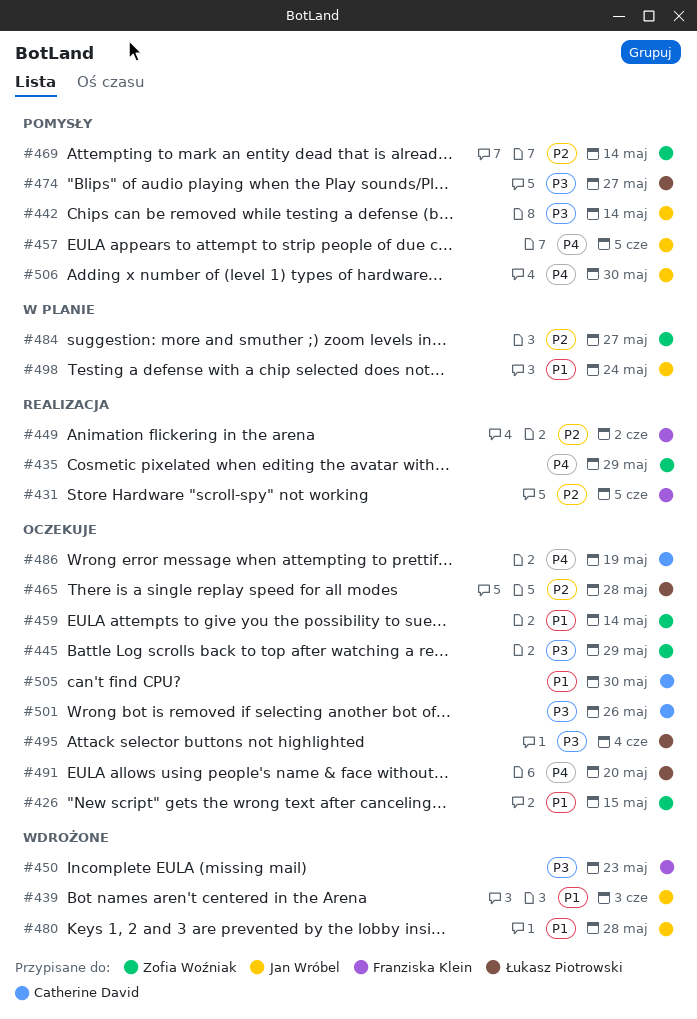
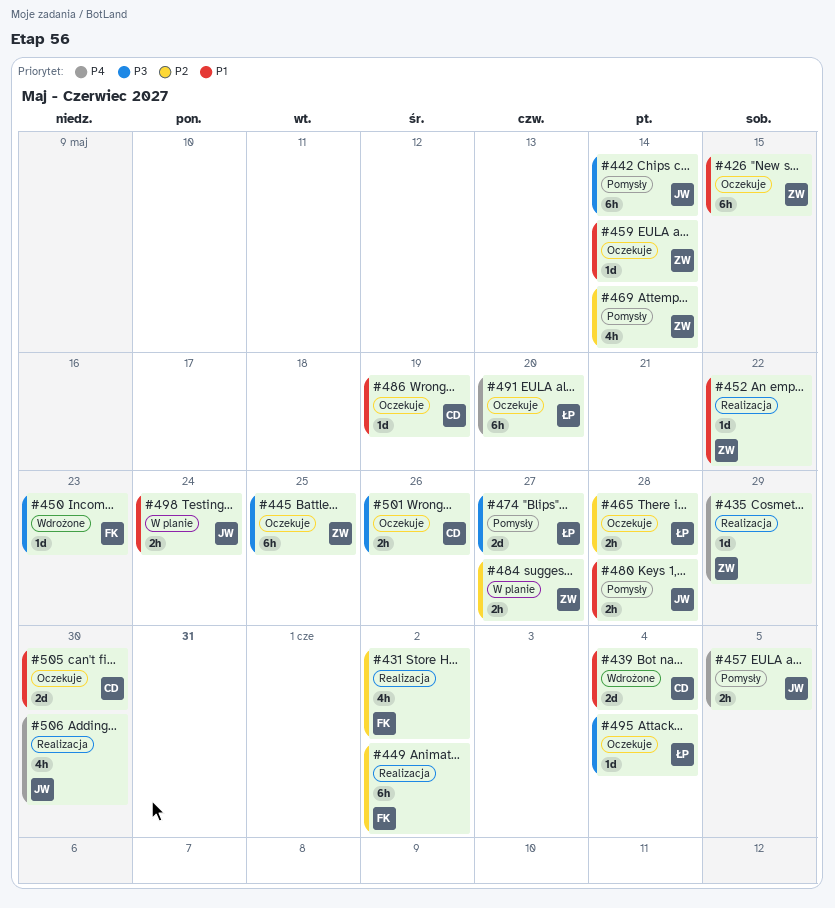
#431, due: Jun 5 -> Jun 2
#439, owner: Jan Wróbel -> Catherine David
#439, due: Jun 3 -> Jun 4
#445, due: May 29 -> May 25
#452: none -> present
#480, status: Wdrożone -> Pomysły
#486, priority: P4 -> P1
#506, status: Pomysły -> Realizacja

